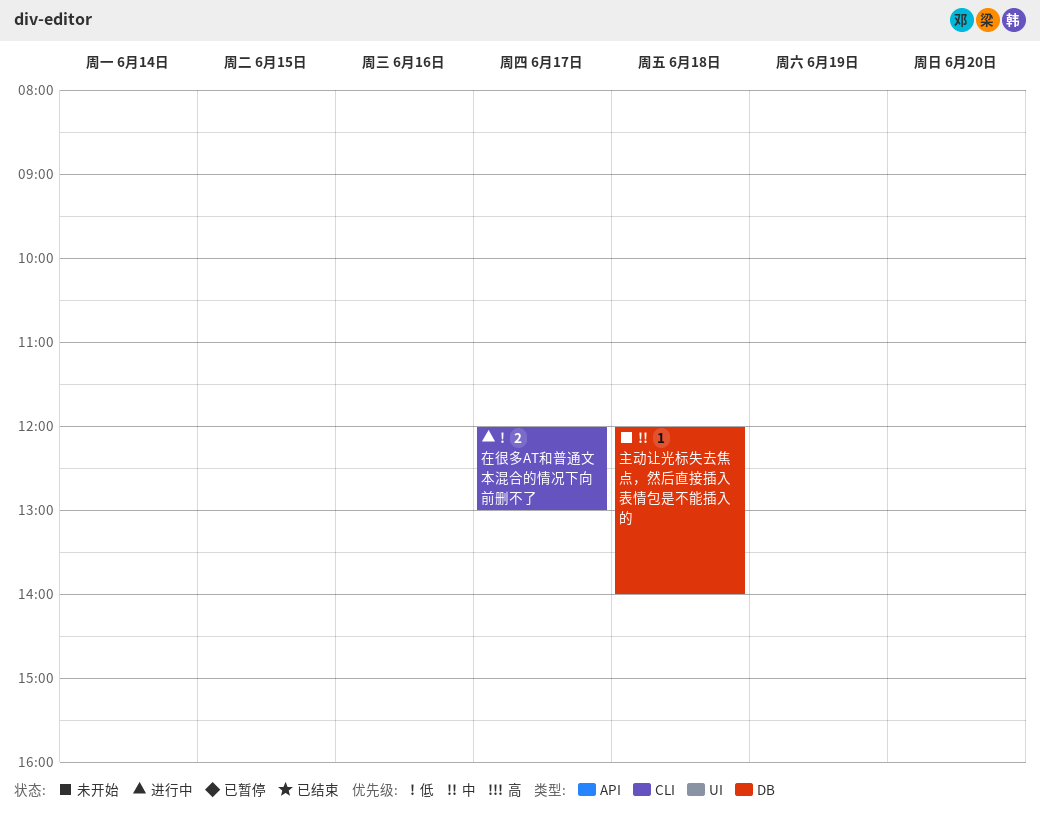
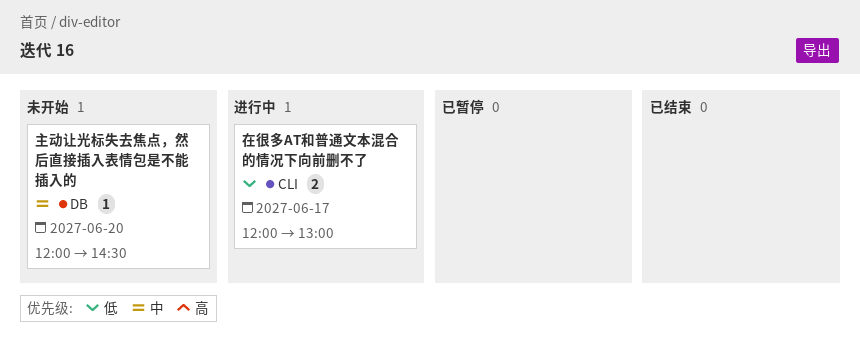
主动让光标失去焦点，然后直接插入表情包是不能插入的, day: Jun 18 -> Jun 20
主动让光标失去焦点，然后直接插入表情包是不能插入的, ends: 14:00 -> 14:30

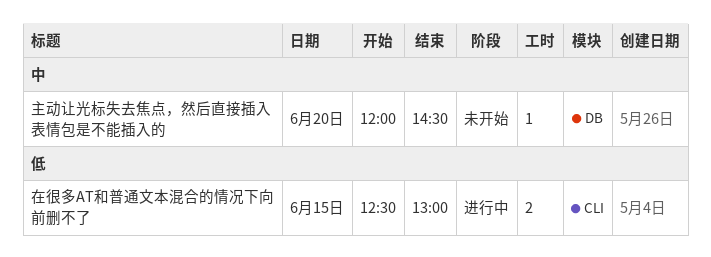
在很多AT和普通文本混合的情况下向前删不了, day: Jun 17 -> Jun 15
在很多AT和普通文本混合的情况下向前删不了, begins: 12:00 -> 12:30

